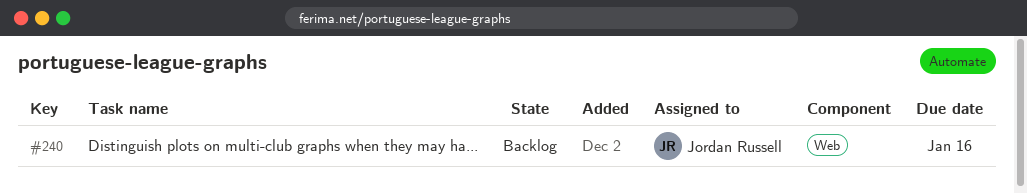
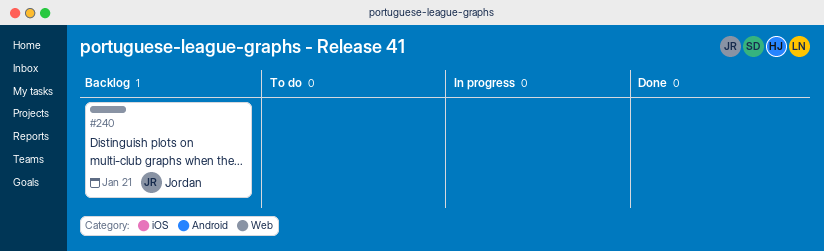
#240, due: Jan 16 -> Jan 21

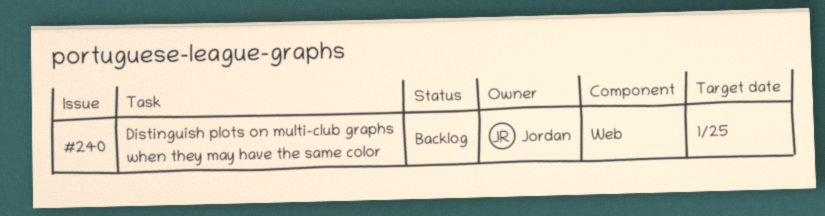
#240, due: Jan 21 -> Jan 25

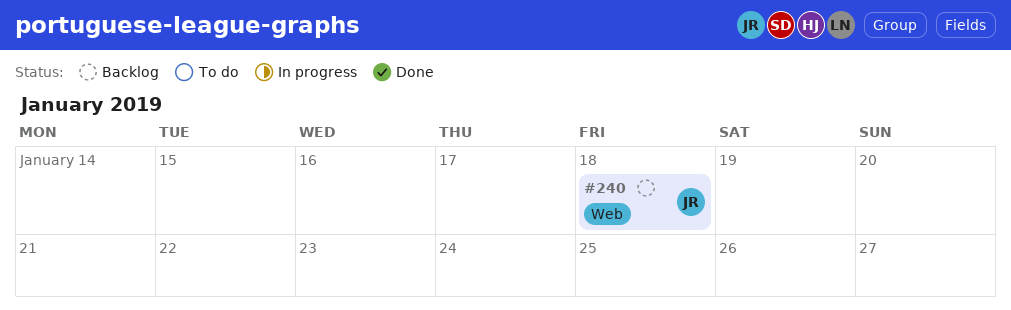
#240, due: Jan 25 -> Jan 18

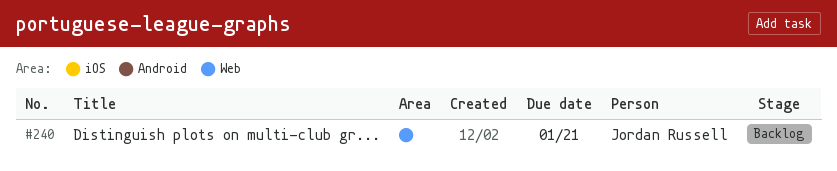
#240, due: Jan 18 -> Jan 21

